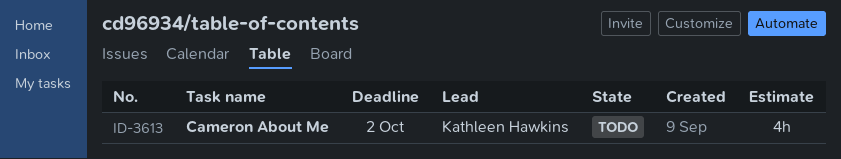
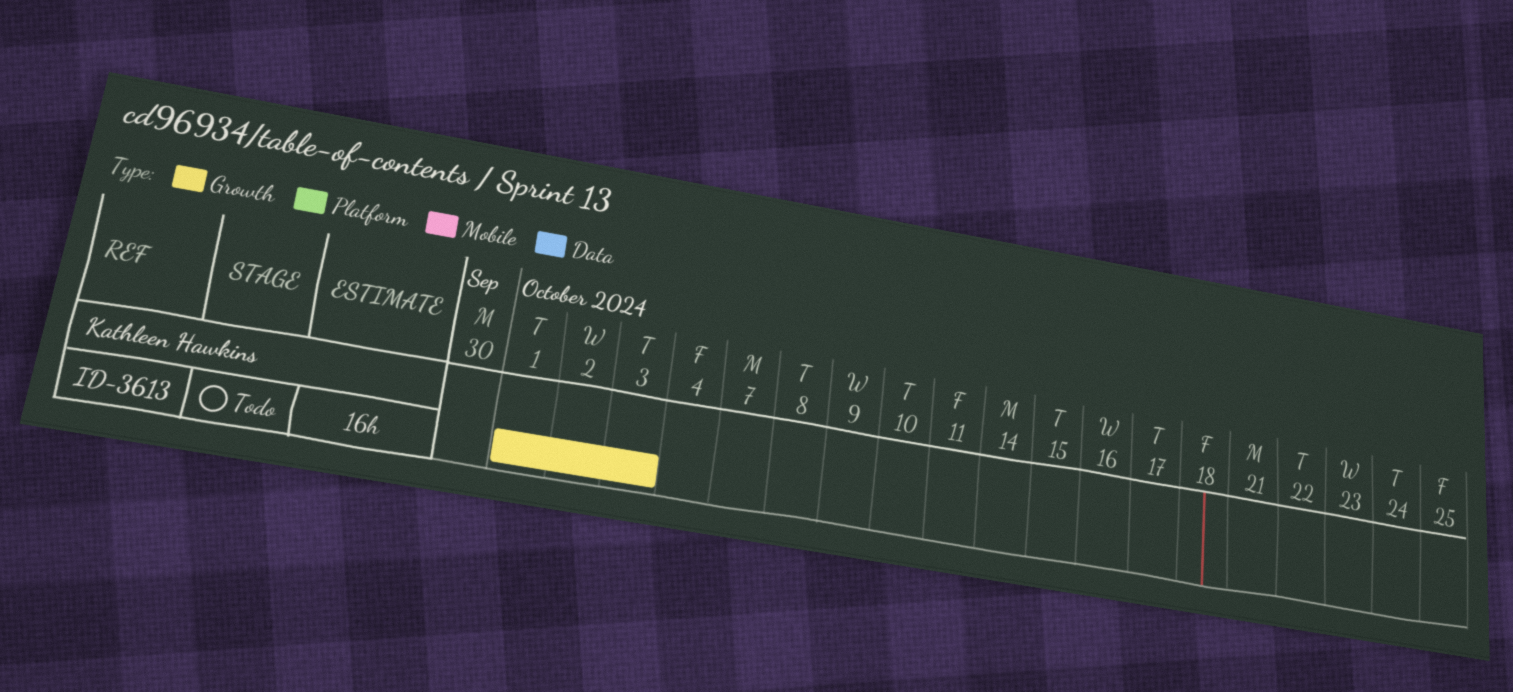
ID-3613, estimate: 4h -> 16h
ID-3613, due: Oct 2 -> Oct 3

